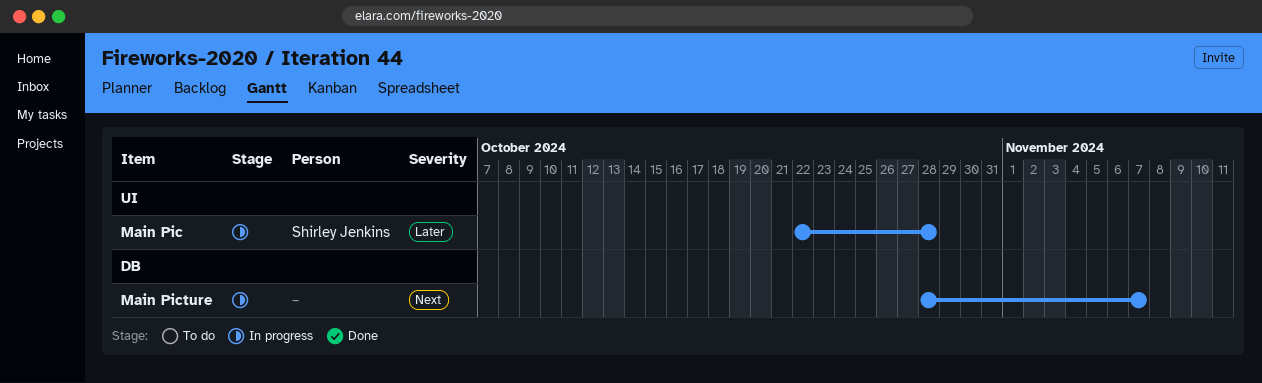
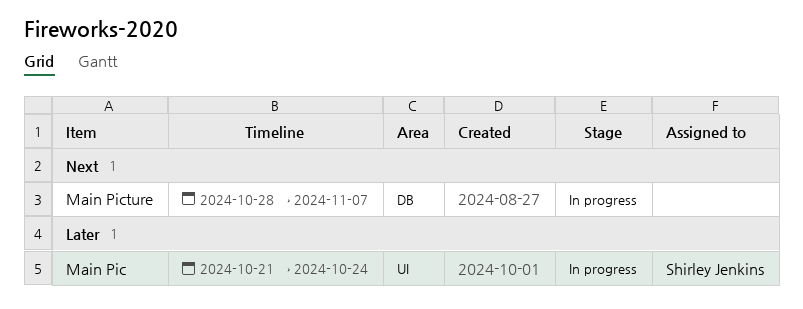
Main Pic, start: Oct 22 -> Oct 21
Main Pic, due: Oct 28 -> Oct 24

